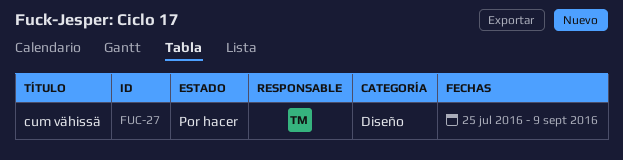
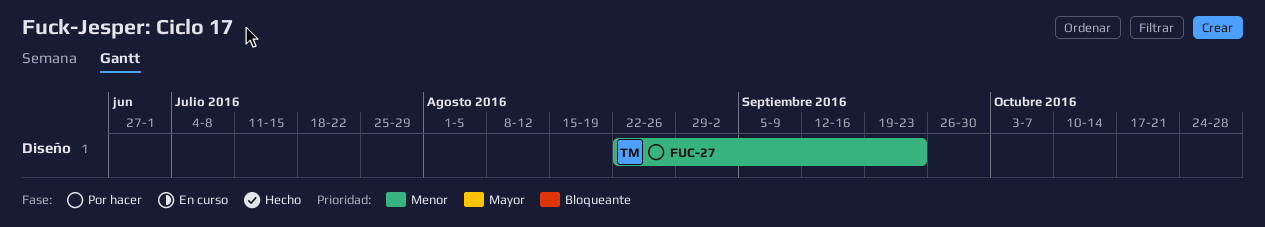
FUC-27, start: Jul 25 -> Aug 22
FUC-27, due: Sep 9 -> Sep 23

